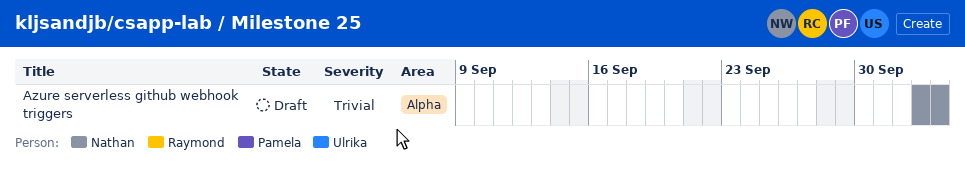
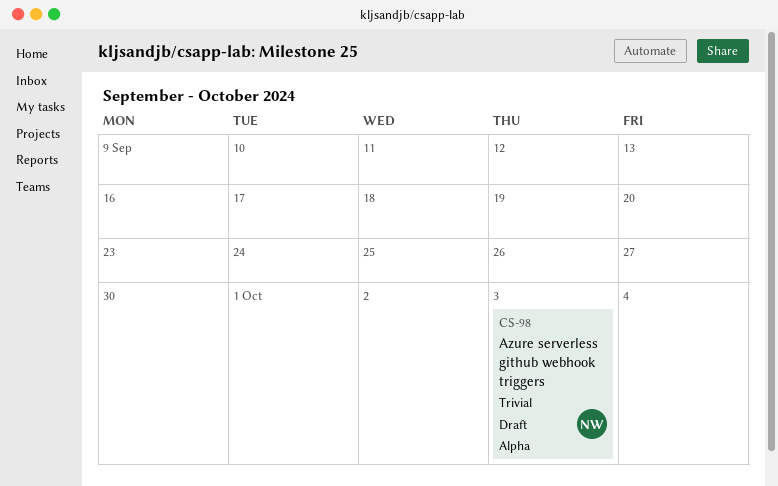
Azure serverless github webhook triggers, due: Oct 4 -> Oct 3

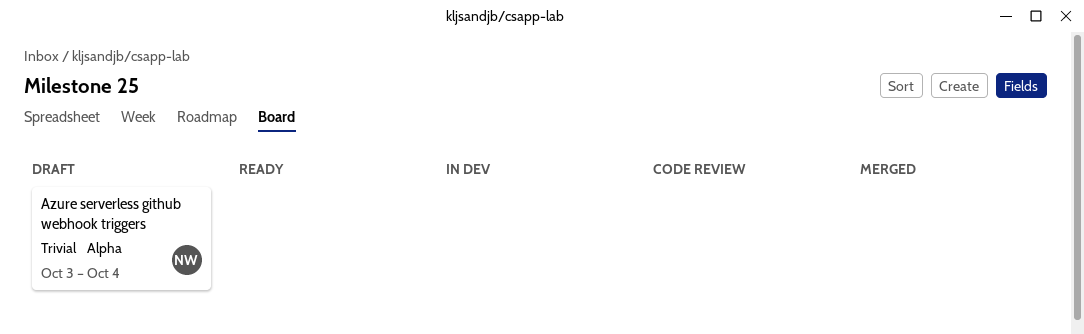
Azure serverless github webhook triggers, due: Oct 3 -> Oct 4

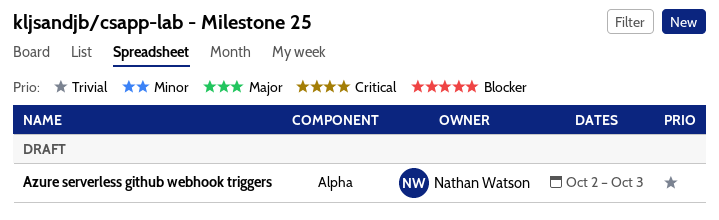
Azure serverless github webhook triggers, start: Oct 3 -> Oct 2
Azure serverless github webhook triggers, due: Oct 4 -> Oct 3

